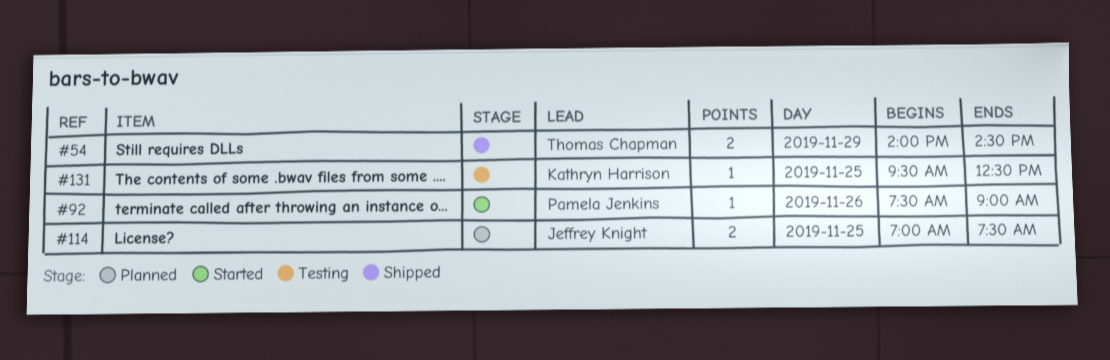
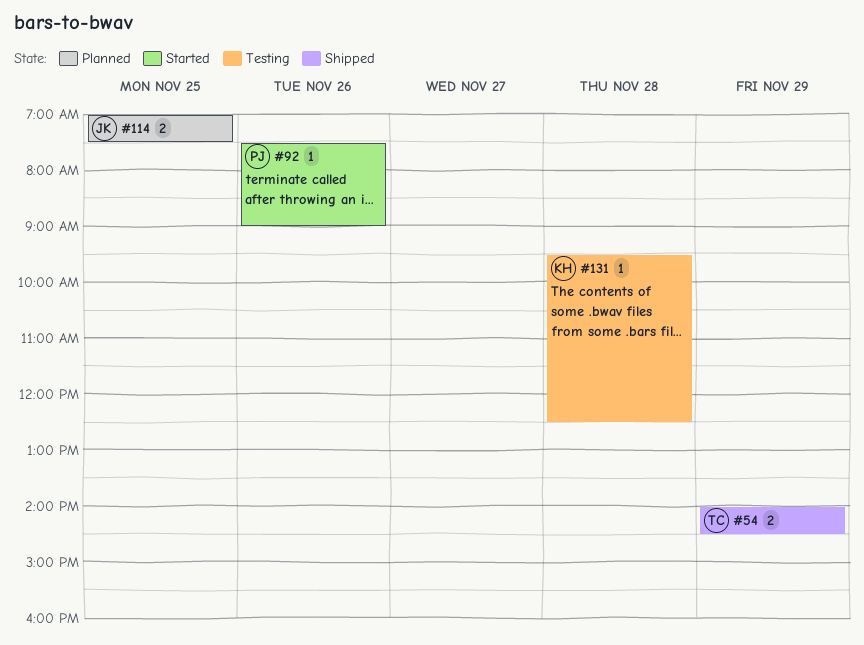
#131, day: Nov 25 -> Nov 28

